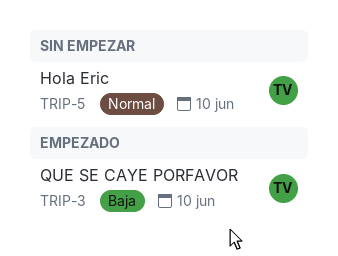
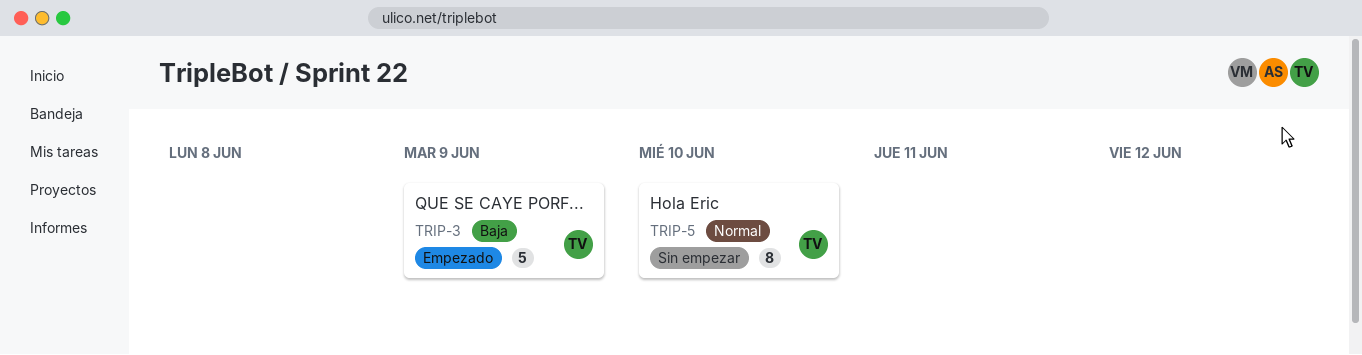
TRIP-3, due: Jun 10 -> Jun 9

